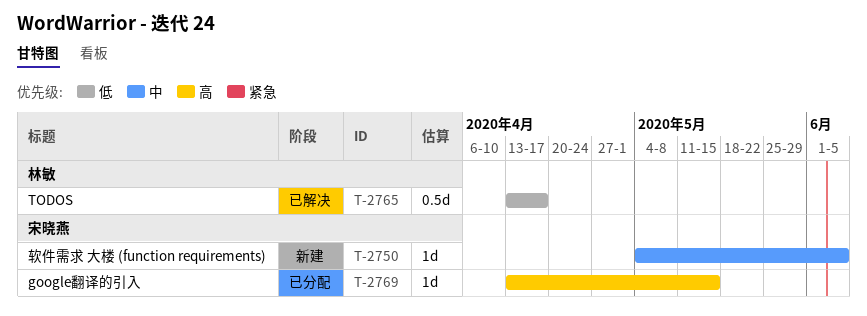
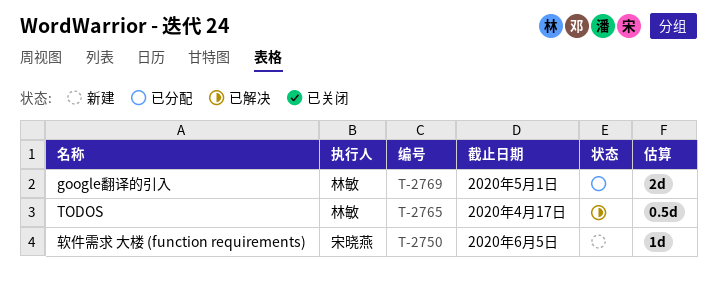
T-2769, owner: 宋晓燕 -> 林敏
T-2769, estimate: 1d -> 2d
T-2769, due: May 15 -> May 1

